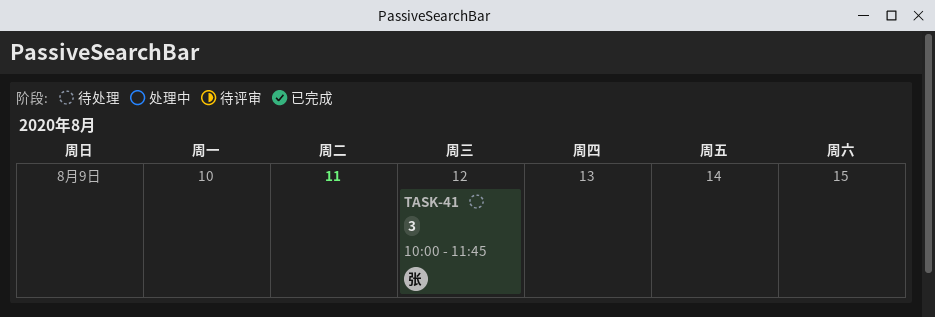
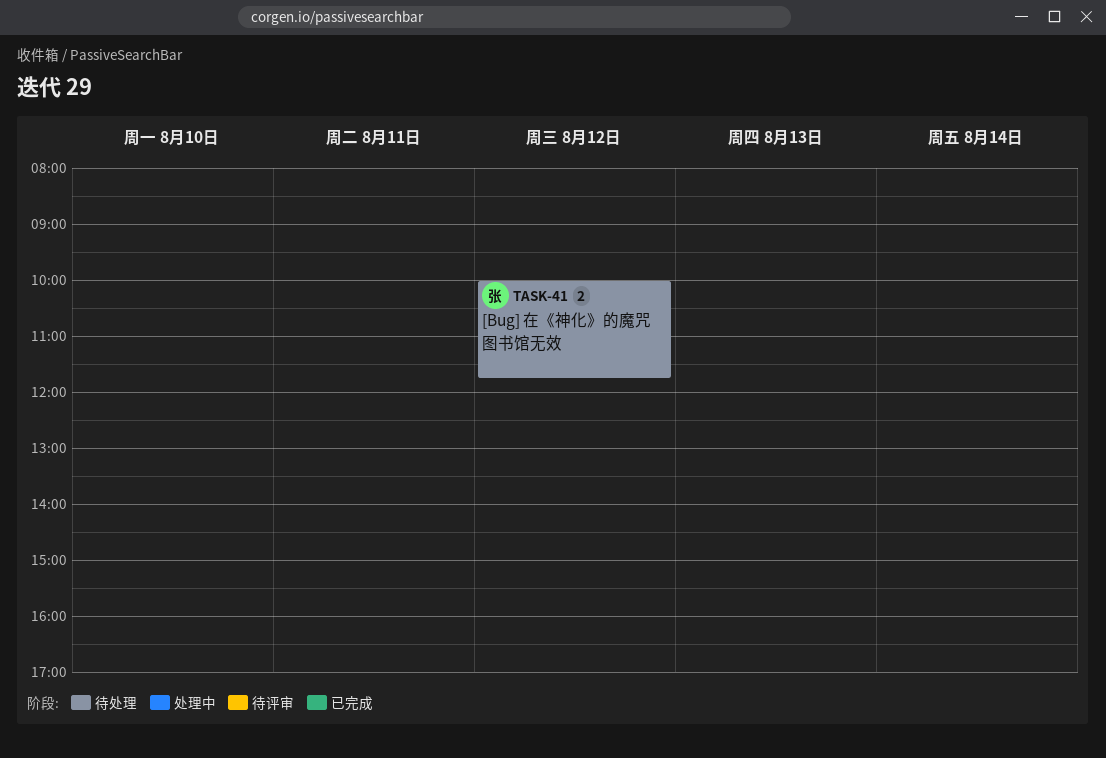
TASK-41, estimate: 3 -> 2

